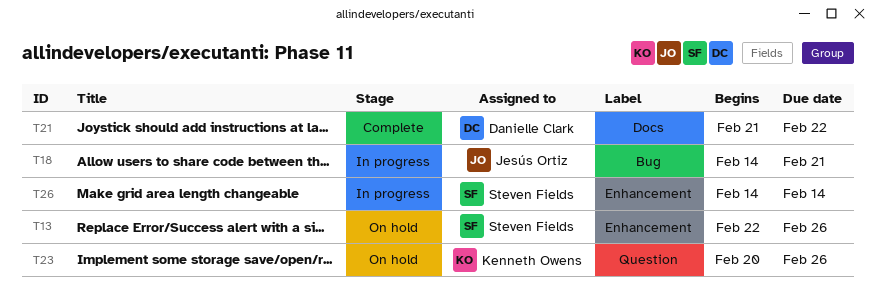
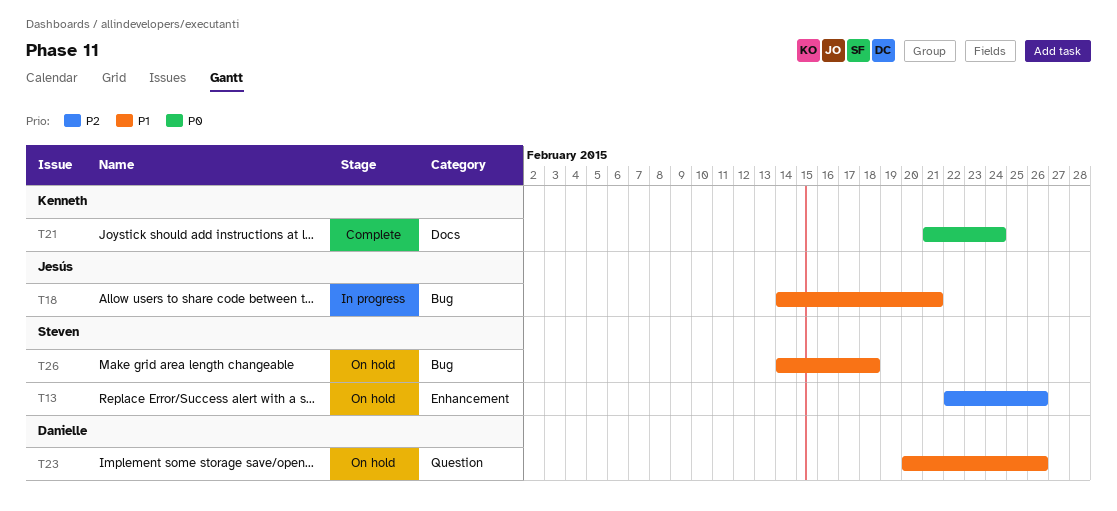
T21, owner: Danielle Clark -> Kenneth Owens
T21, due: Feb 22 -> Feb 24
T23, owner: Kenneth Owens -> Danielle Clark
T26, status: In progress -> On hold
T26, label: Enhancement -> Bug
T26, due: Feb 14 -> Feb 18

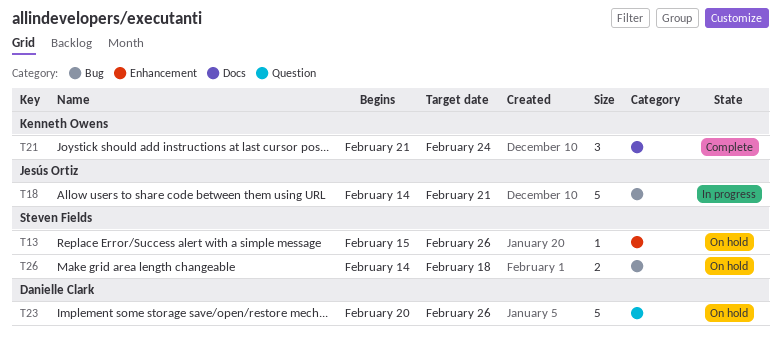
T13, start: Feb 22 -> Feb 15

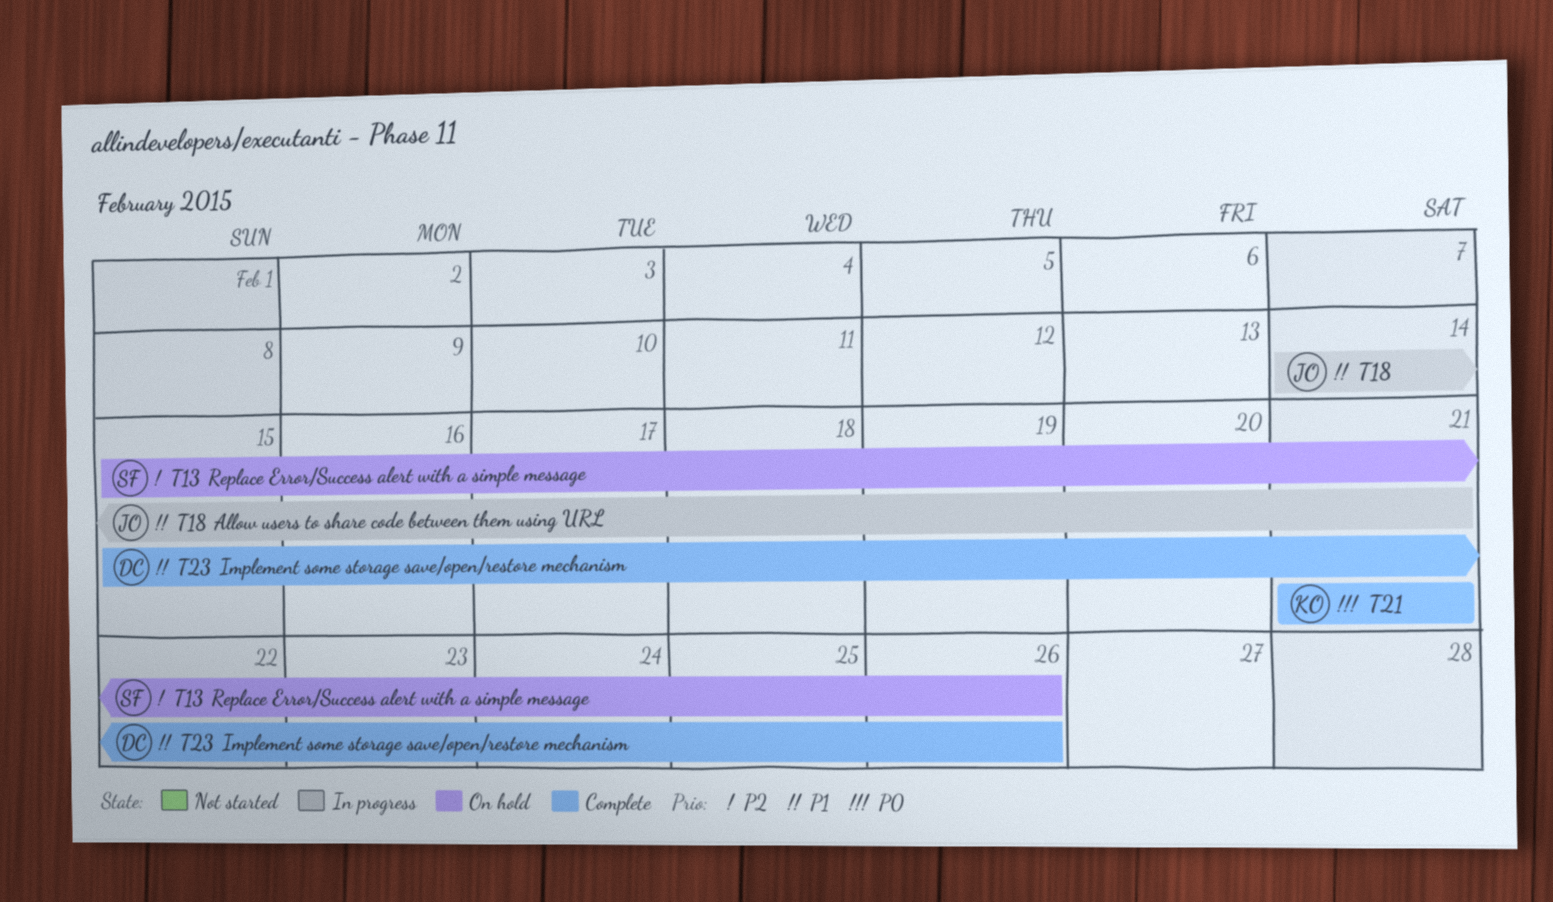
T21, due: Feb 24 -> Feb 21
T23, status: On hold -> Complete
T23, start: Feb 20 -> Feb 15
T26: present -> none

